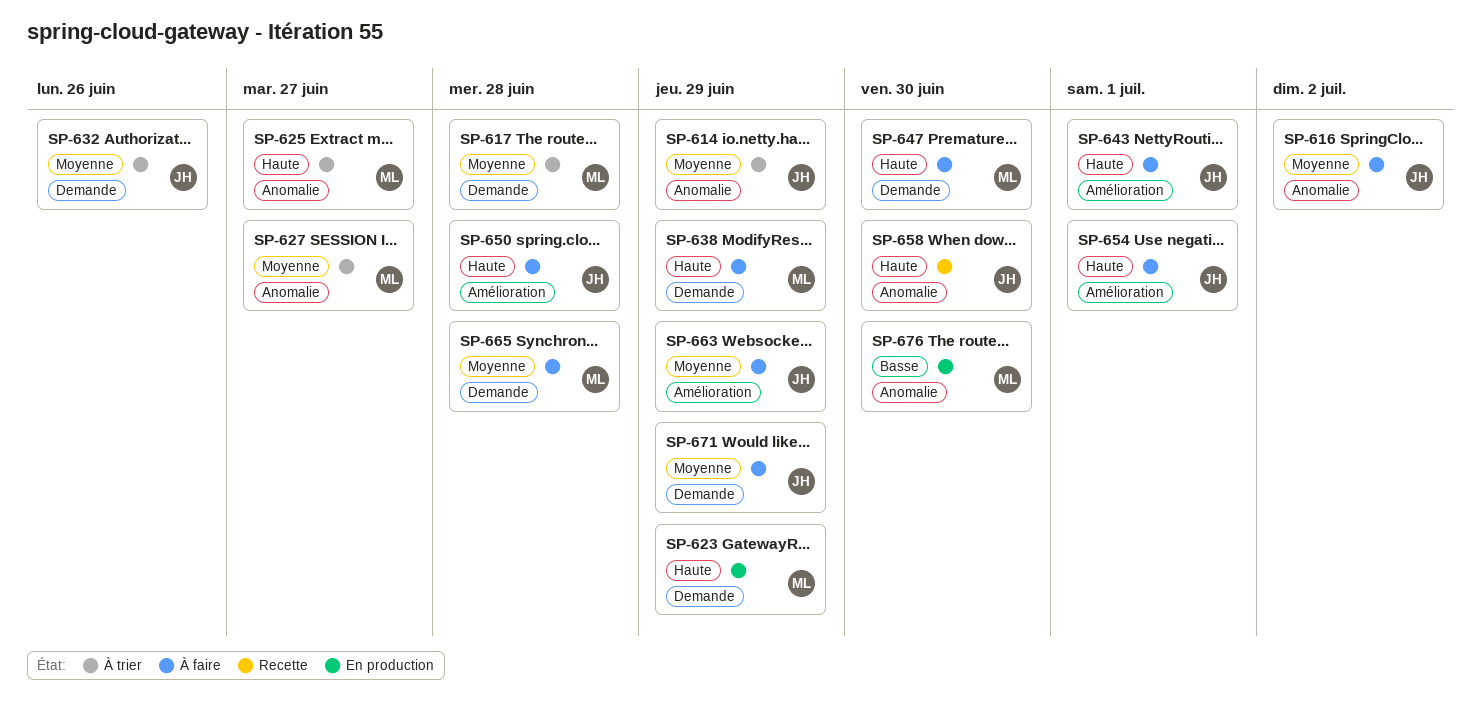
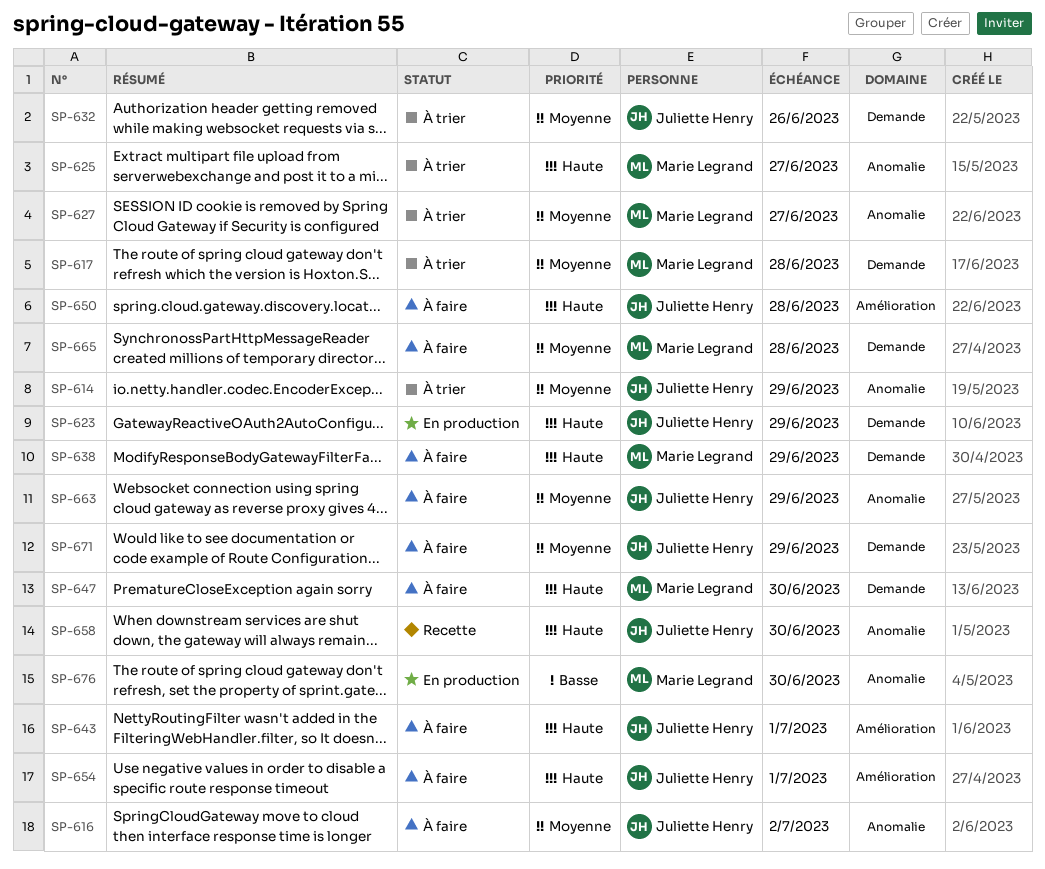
SP-623, owner: Marie Legrand -> Juliette Henry
SP-663, label: Amélioration -> Anomalie

